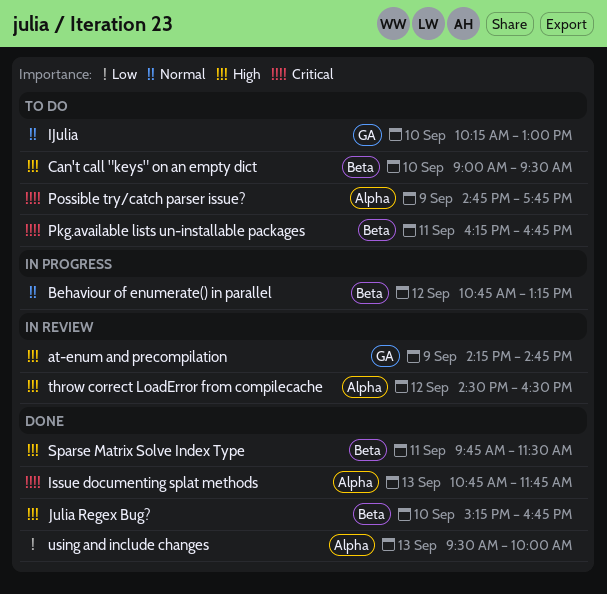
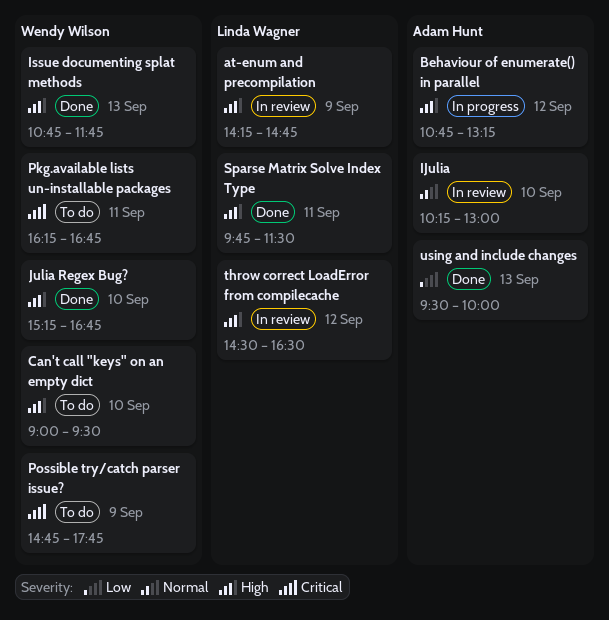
Behaviour of enumerate() in parallel, priority: Normal -> High
IJulia, status: To do -> In review
Issue documenting splat methods, priority: Critical -> High

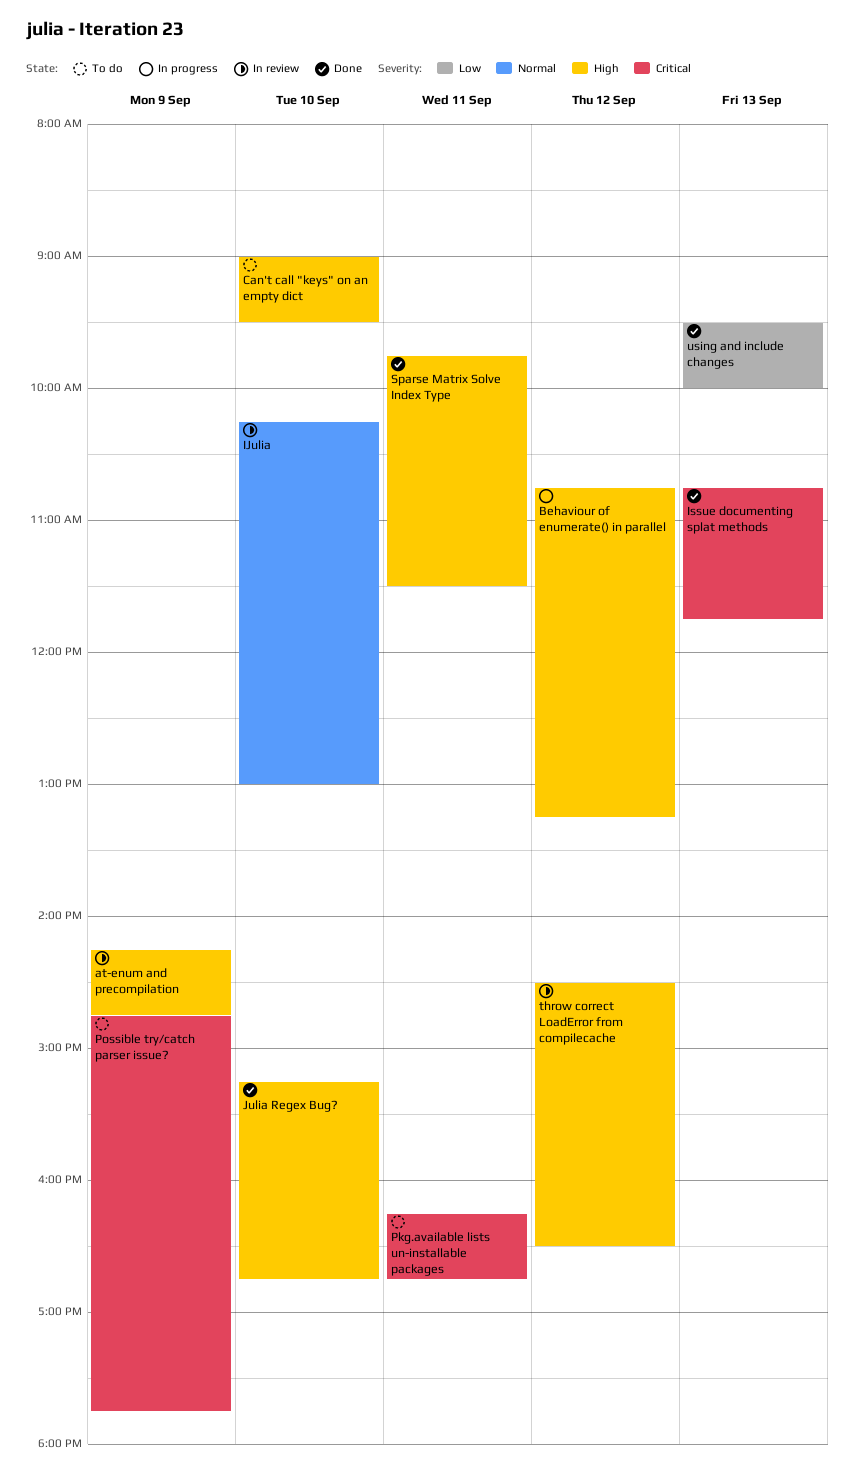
Issue documenting splat methods, priority: High -> Critical

